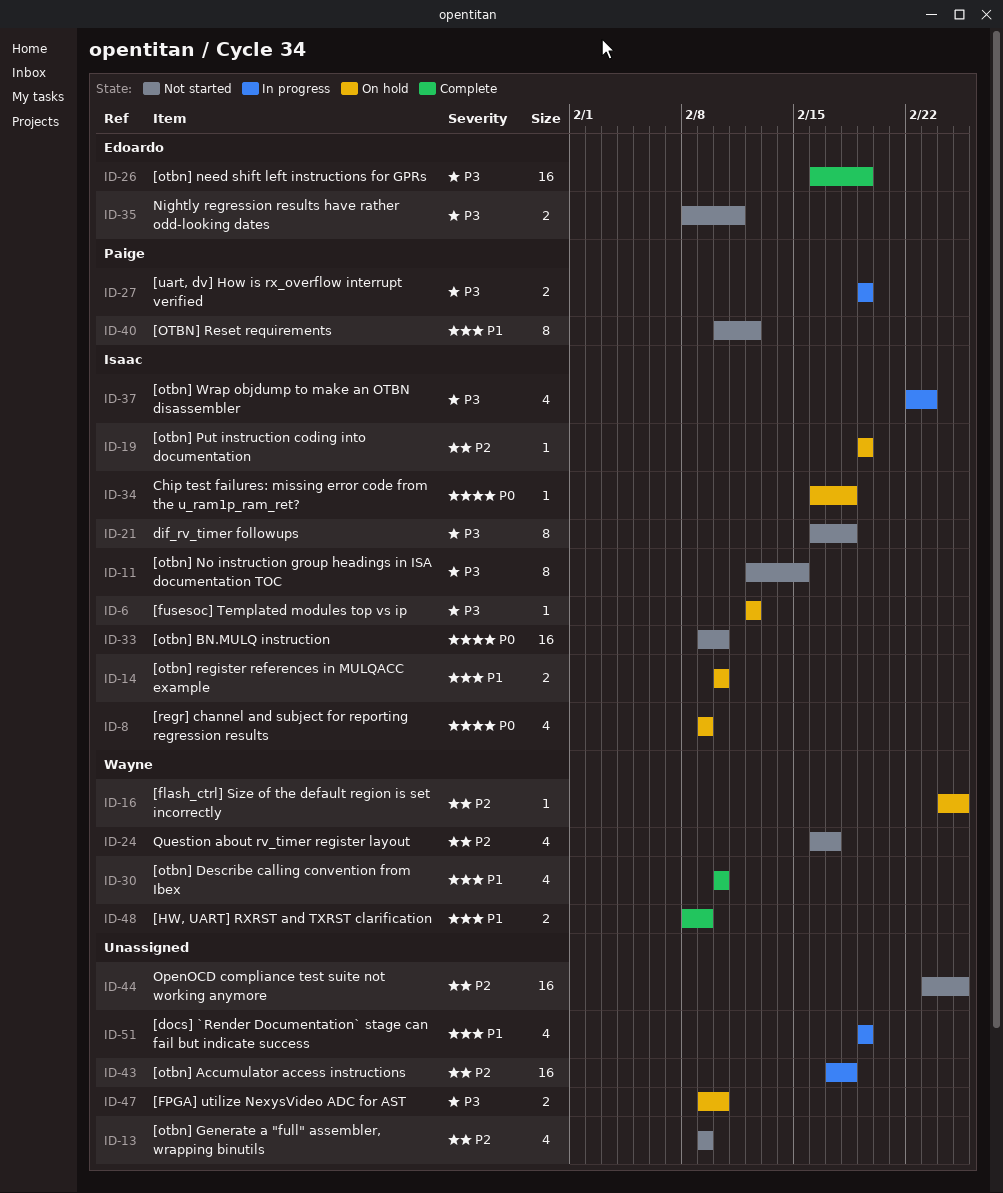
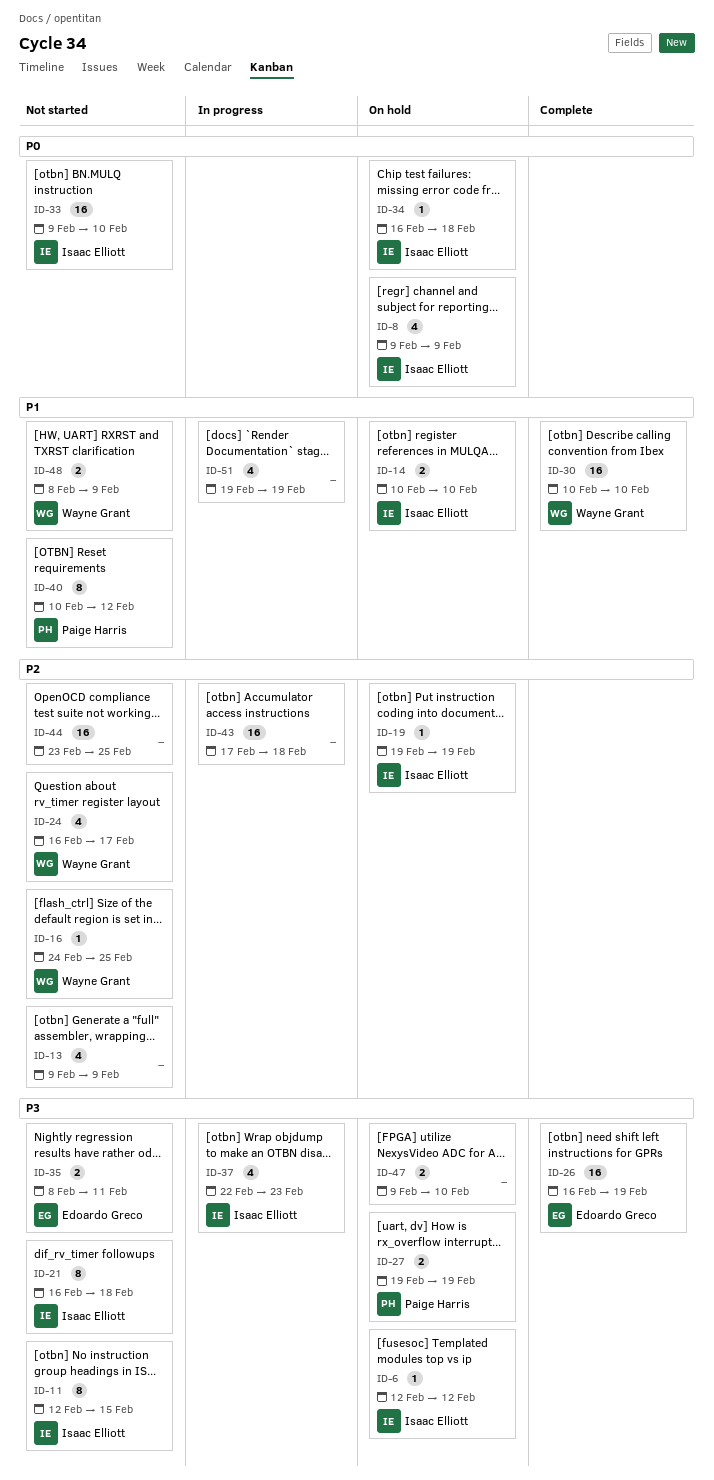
ID-16, status: On hold -> Not started
ID-27, status: In progress -> On hold
ID-30, estimate: 4 -> 16
ID-48, status: Complete -> Not started

